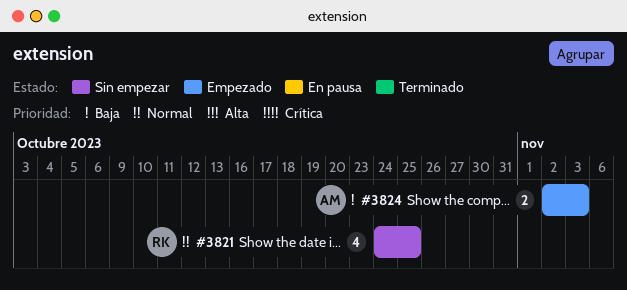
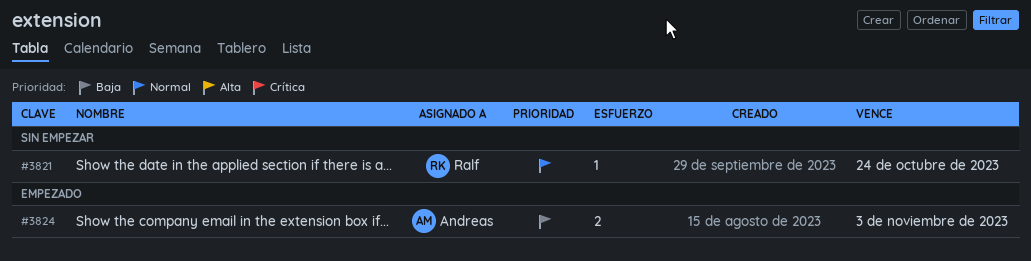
#3821, estimate: 4 -> 1
#3821, due: Oct 25 -> Oct 24

